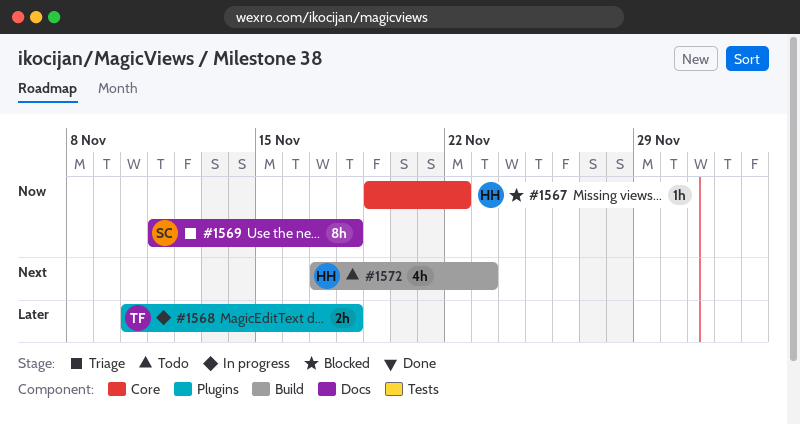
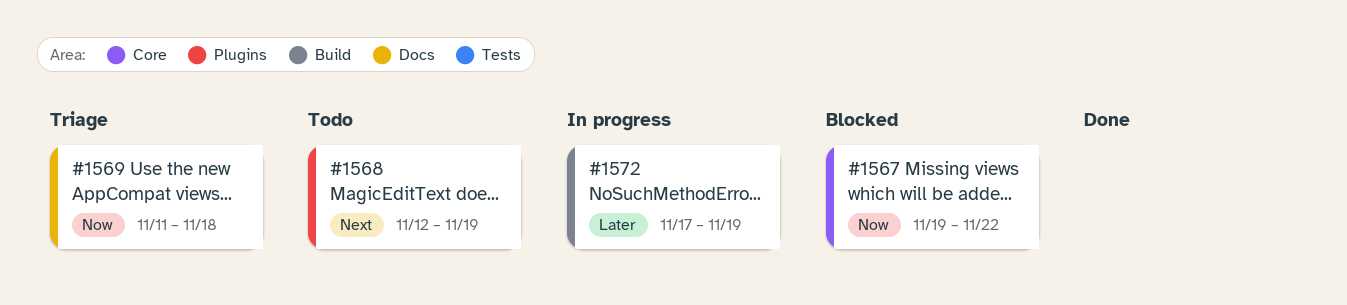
#1568, status: In progress -> Todo
#1568, priority: Later -> Next
#1568, start: Nov 10 -> Nov 12
#1568, due: Nov 18 -> Nov 19
#1572, status: Todo -> In progress
#1572, priority: Next -> Later
#1572, due: Nov 23 -> Nov 19

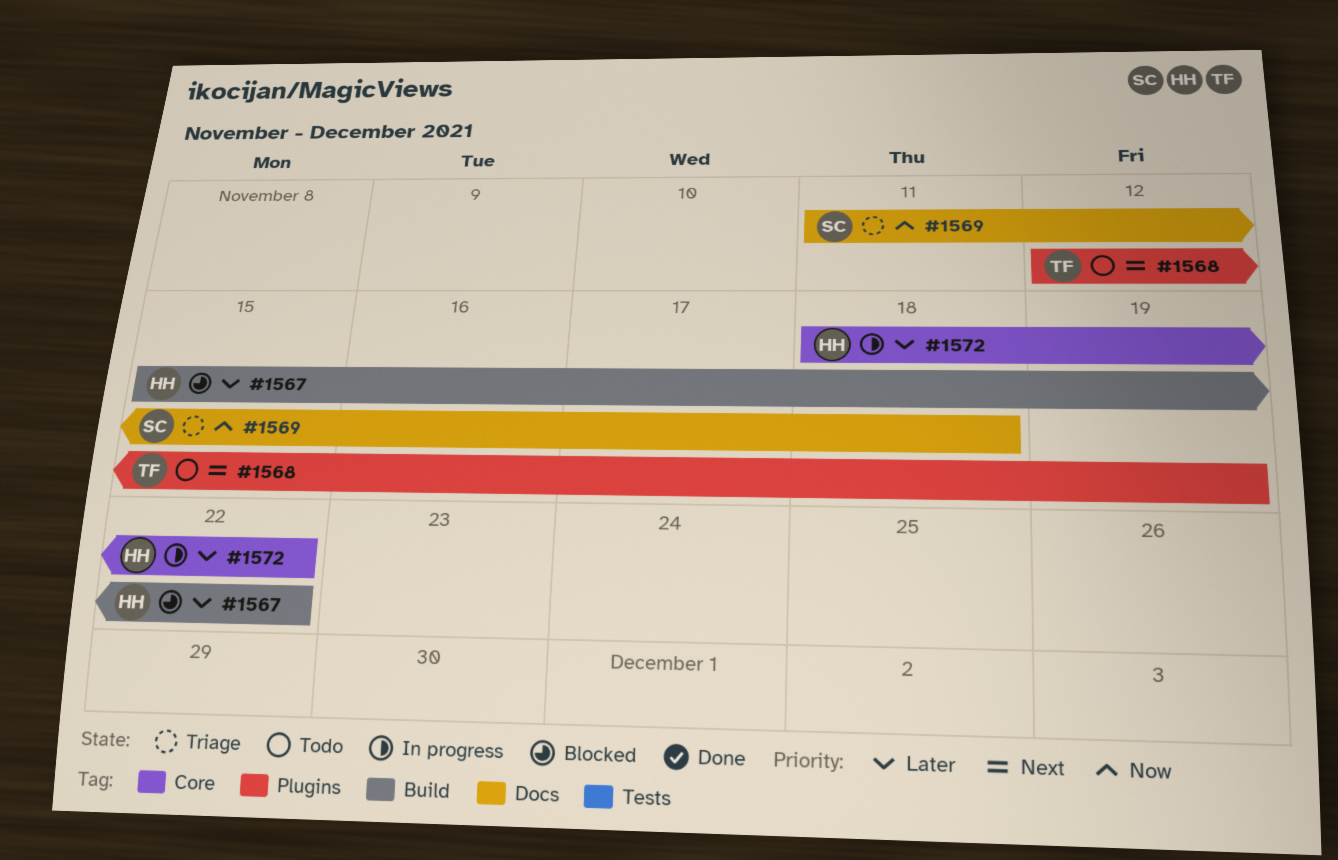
#1567, priority: Now -> Later
#1567, label: Core -> Build
#1567, start: Nov 19 -> Nov 15
#1572, label: Build -> Core
#1572, start: Nov 17 -> Nov 18
#1572, due: Nov 19 -> Nov 22

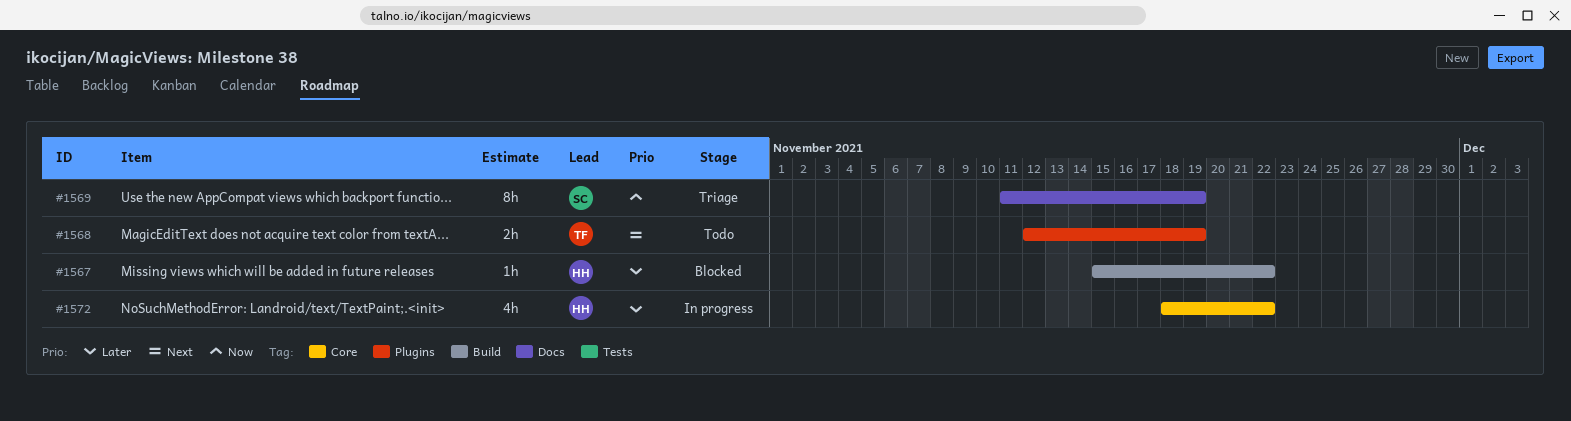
#1569, due: Nov 18 -> Nov 19

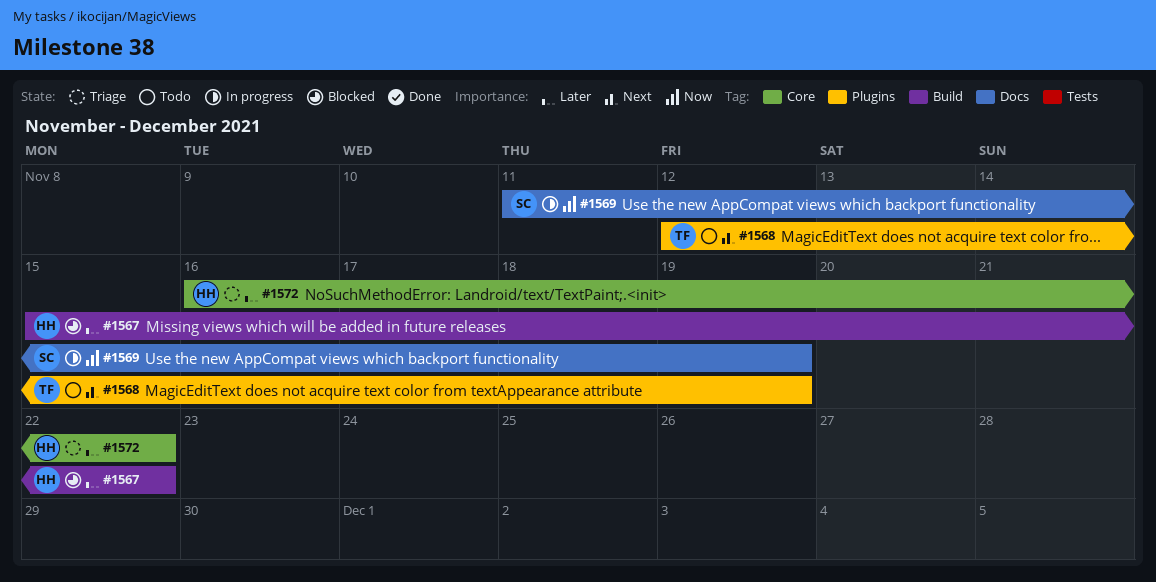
#1569, status: Triage -> In progress
#1572, status: In progress -> Triage
#1572, start: Nov 18 -> Nov 16

